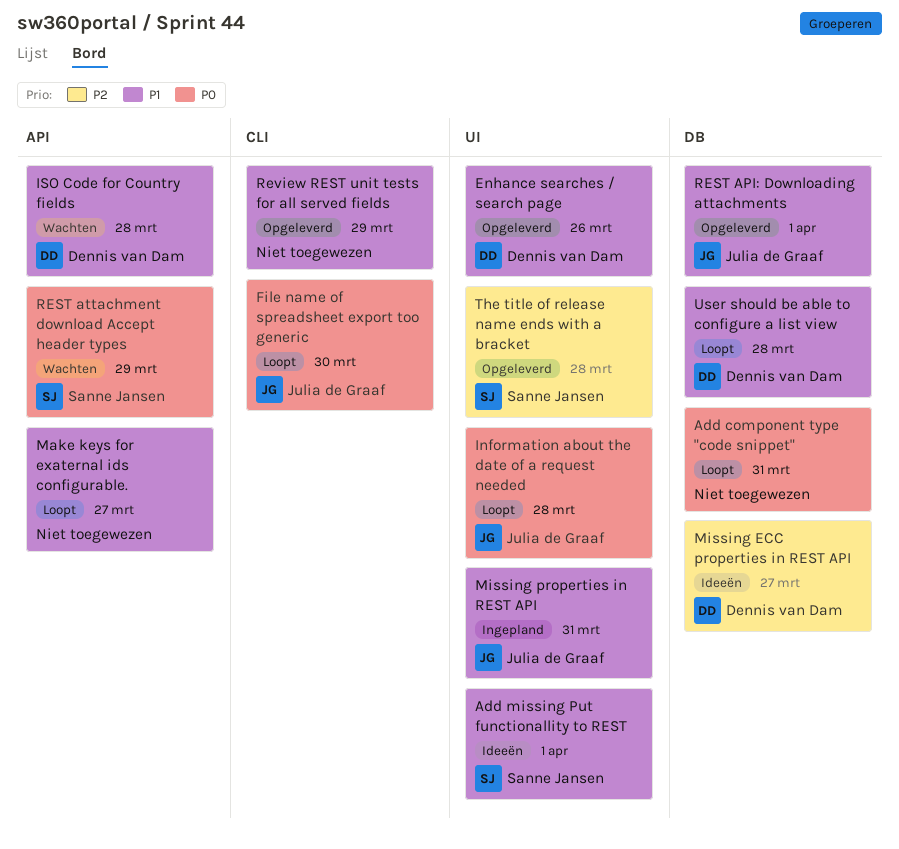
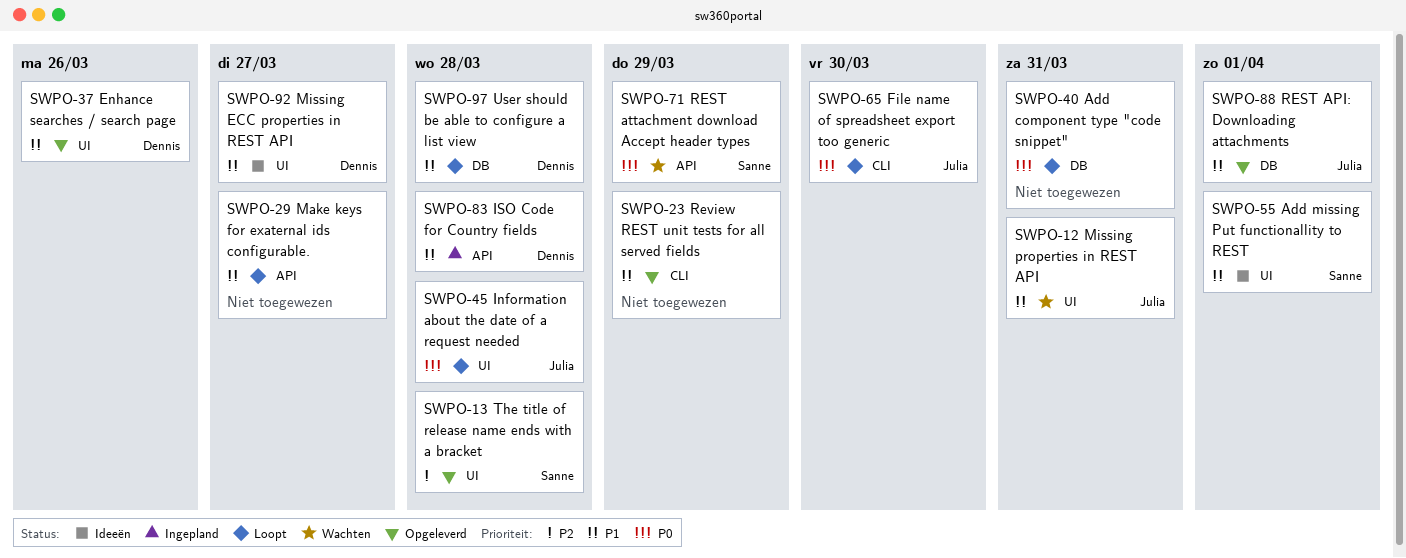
ISO Code for Country fields, status: Wachten -> Ingepland
Missing ECC properties in REST API, priority: P2 -> P1
Missing ECC properties in REST API, label: DB -> UI
Missing properties in REST API, status: Ingepland -> Wachten

